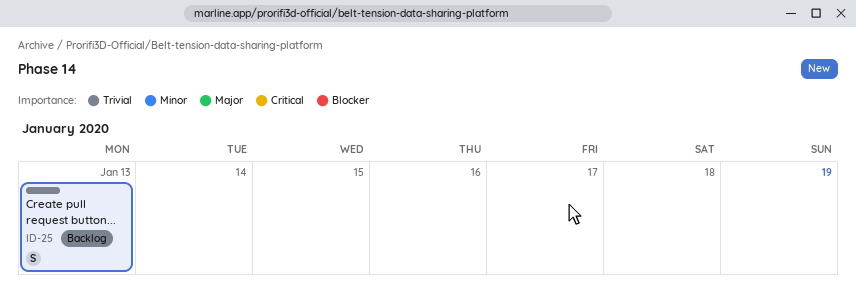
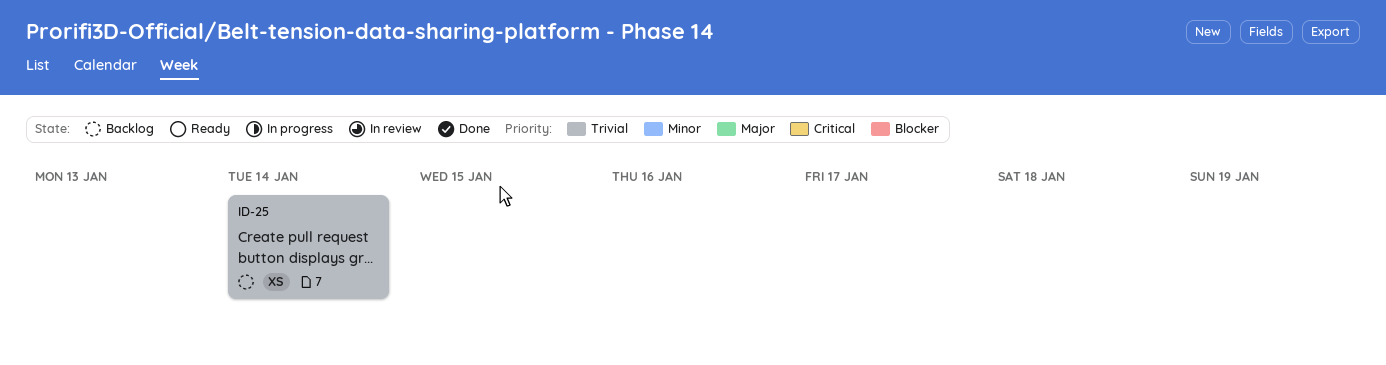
ID-25, estimate: S -> XS
ID-25, due: Jan 13 -> Jan 14

